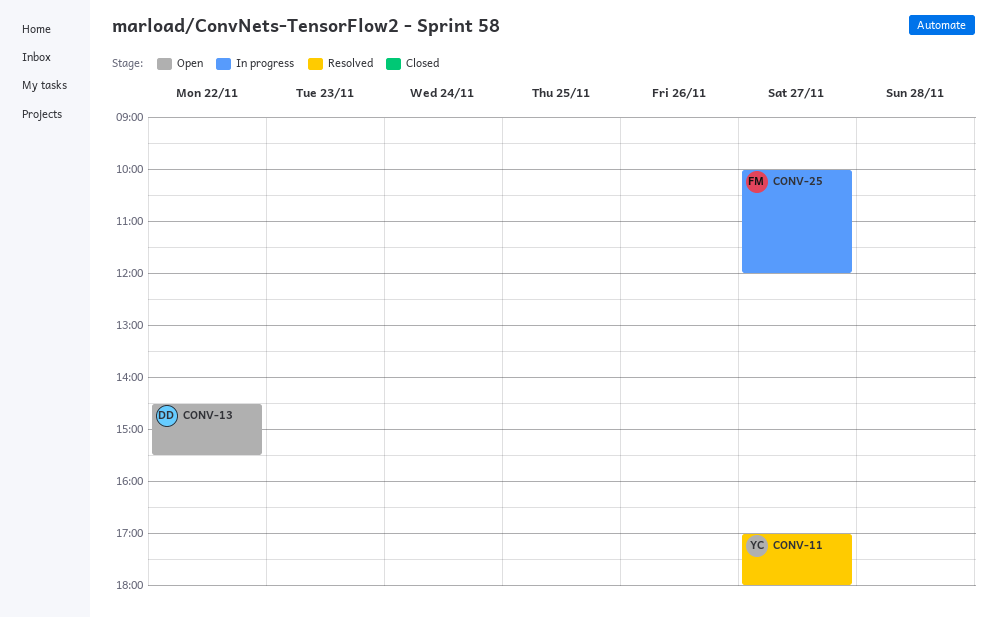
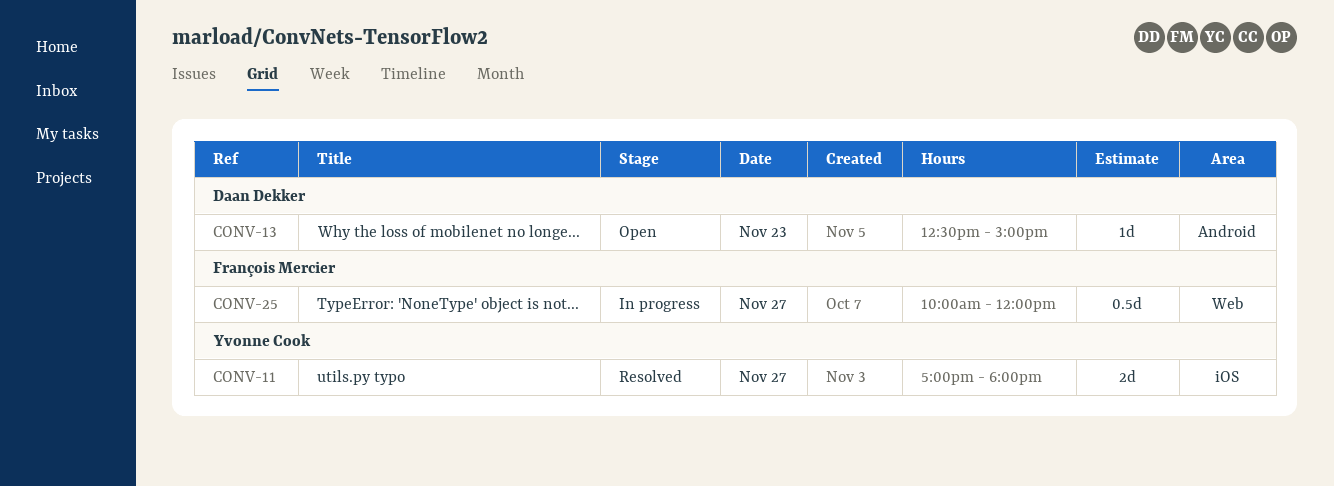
CONV-13, day: Nov 22 -> Nov 23
CONV-13, begins: 14:30 -> 12:30
CONV-13, ends: 15:30 -> 15:00

